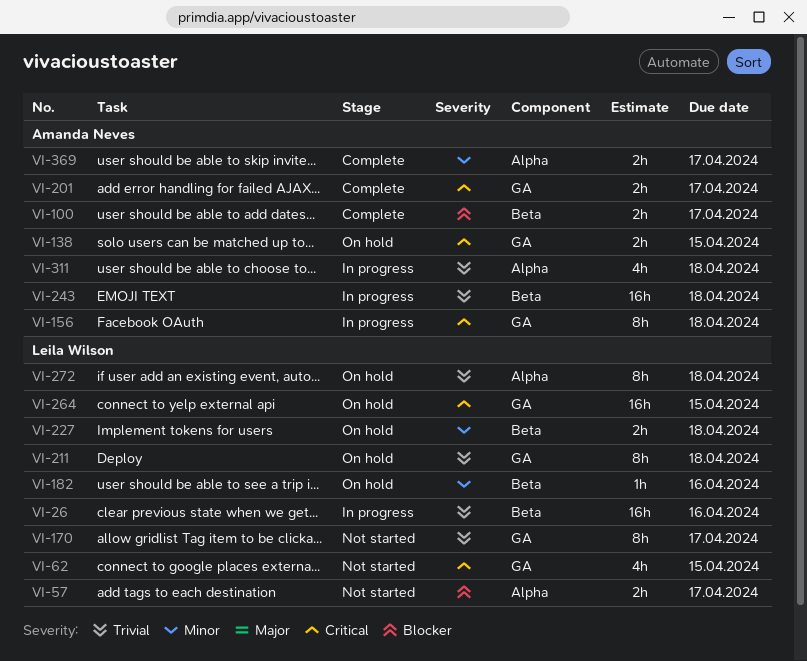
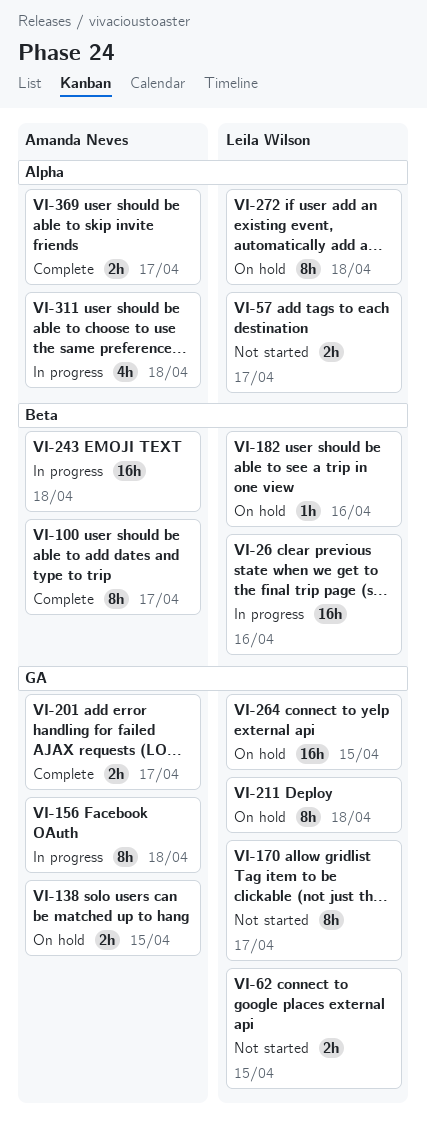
VI-62, estimate: 4h -> 2h
VI-100, estimate: 2h -> 8h
VI-227: present -> none

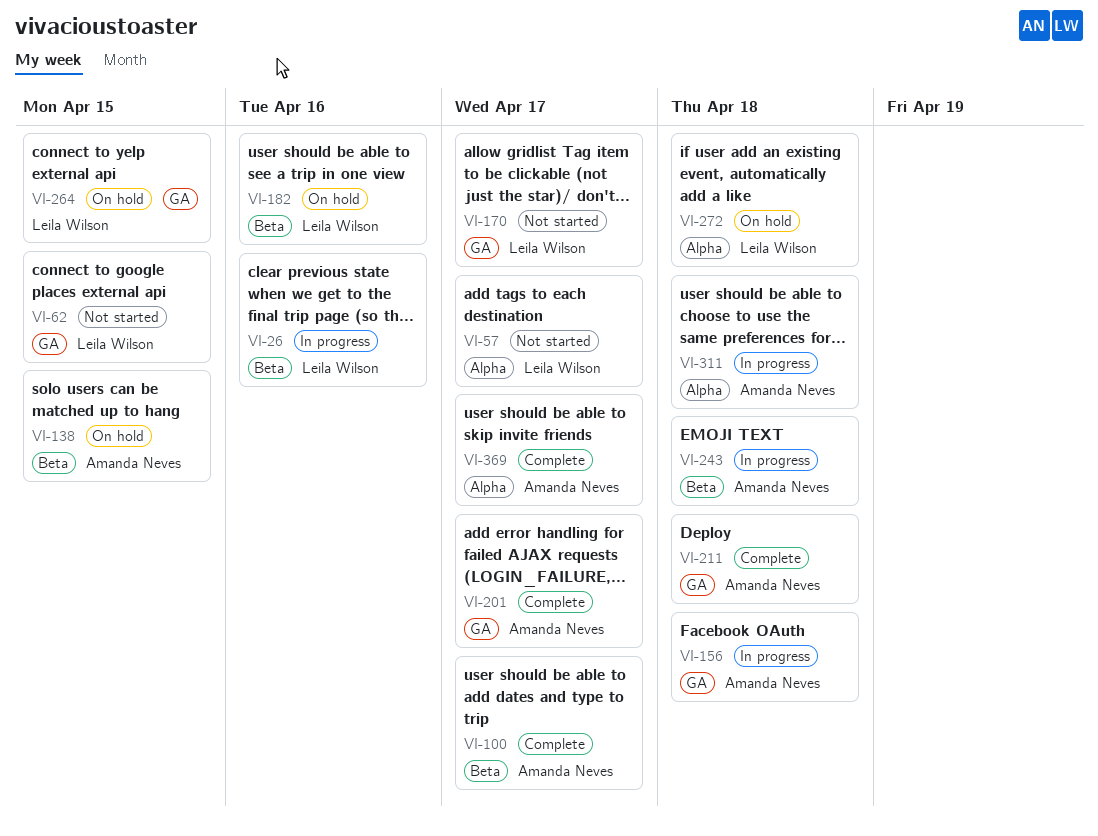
VI-138, label: GA -> Beta
VI-211, status: On hold -> Complete
VI-211, owner: Leila Wilson -> Amanda Neves

